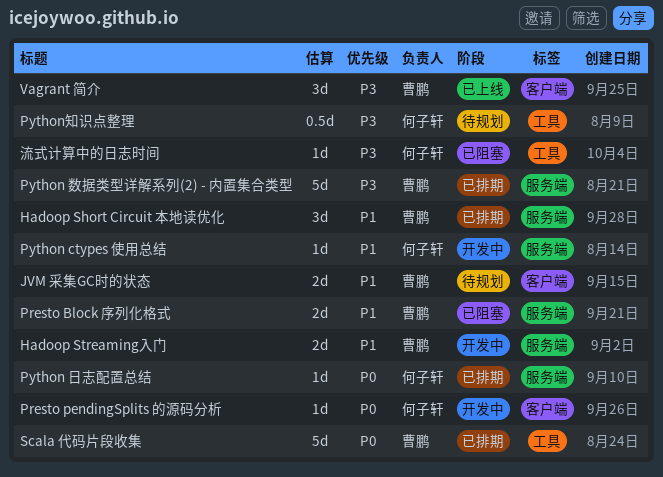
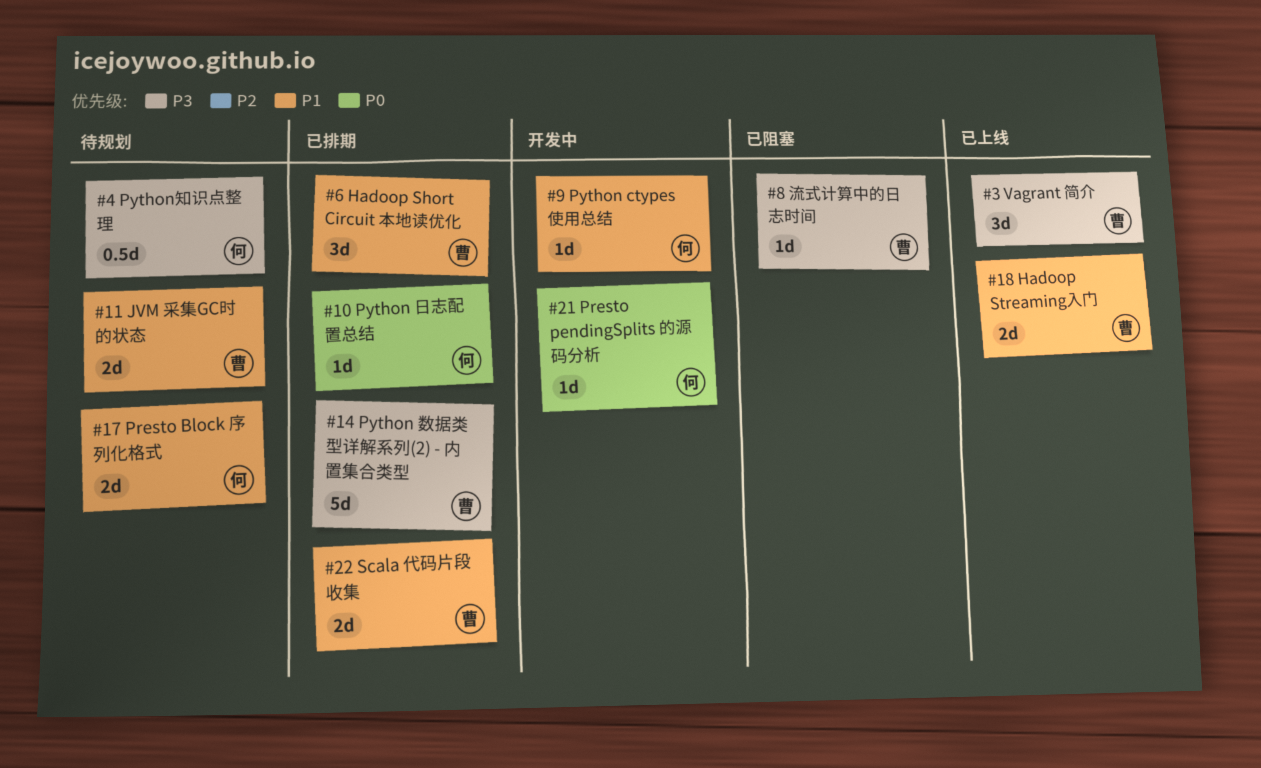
Hadoop Streaming入门, status: 开发中 -> 已上线
Presto Block 序列化格式, status: 已阻塞 -> 待规划
Presto Block 序列化格式, owner: 曹鹏 -> 何子轩
Scala 代码片段收集, priority: P0 -> P1
Scala 代码片段收集, estimate: 5d -> 2d
流式计算中的日志时间, owner: 何子轩 -> 曹鹏

